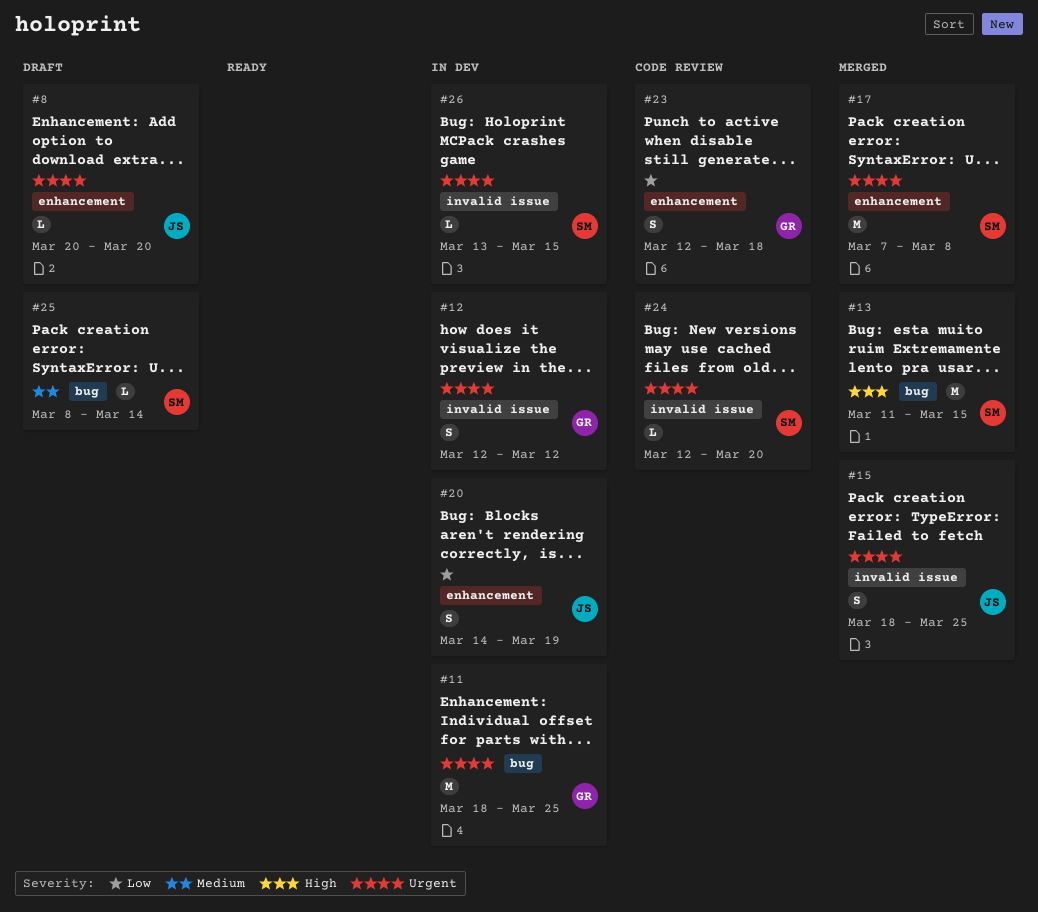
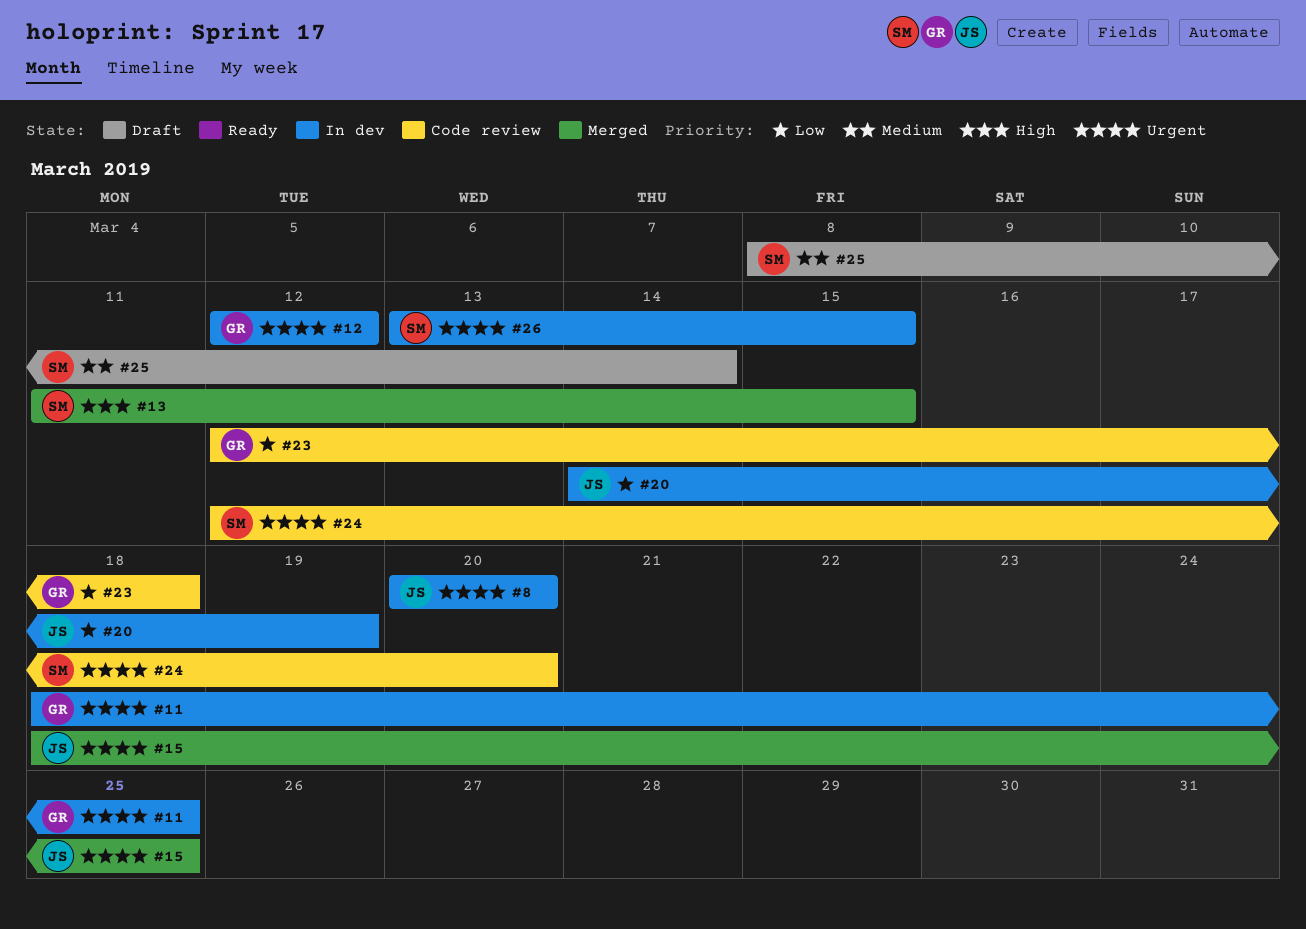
#8, status: Draft -> In dev
#17: present -> none

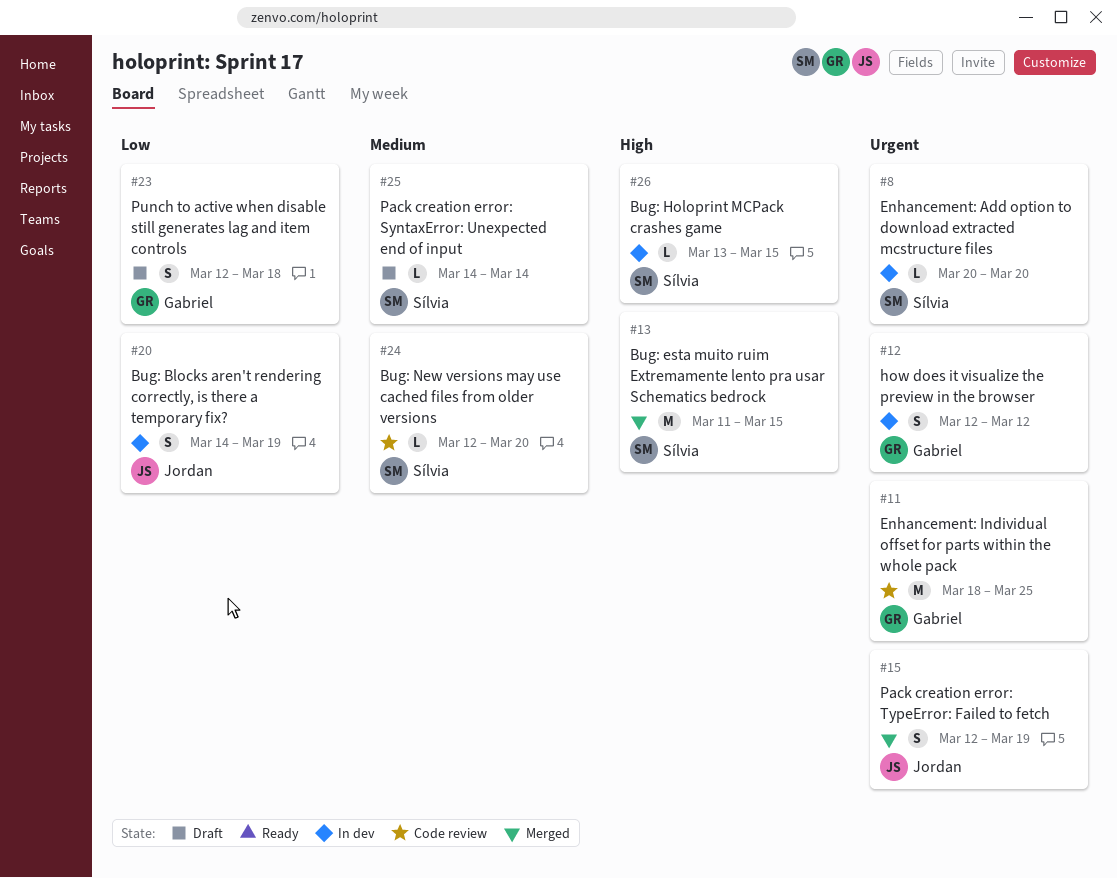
#8, owner: Jordan -> Sílvia
#11, status: In dev -> Code review
#15, start: Mar 18 -> Mar 12
#15, due: Mar 25 -> Mar 19
#23, status: Code review -> Draft
#24, priority: Urgent -> Medium
#25, start: Mar 8 -> Mar 14
#26, priority: Urgent -> High

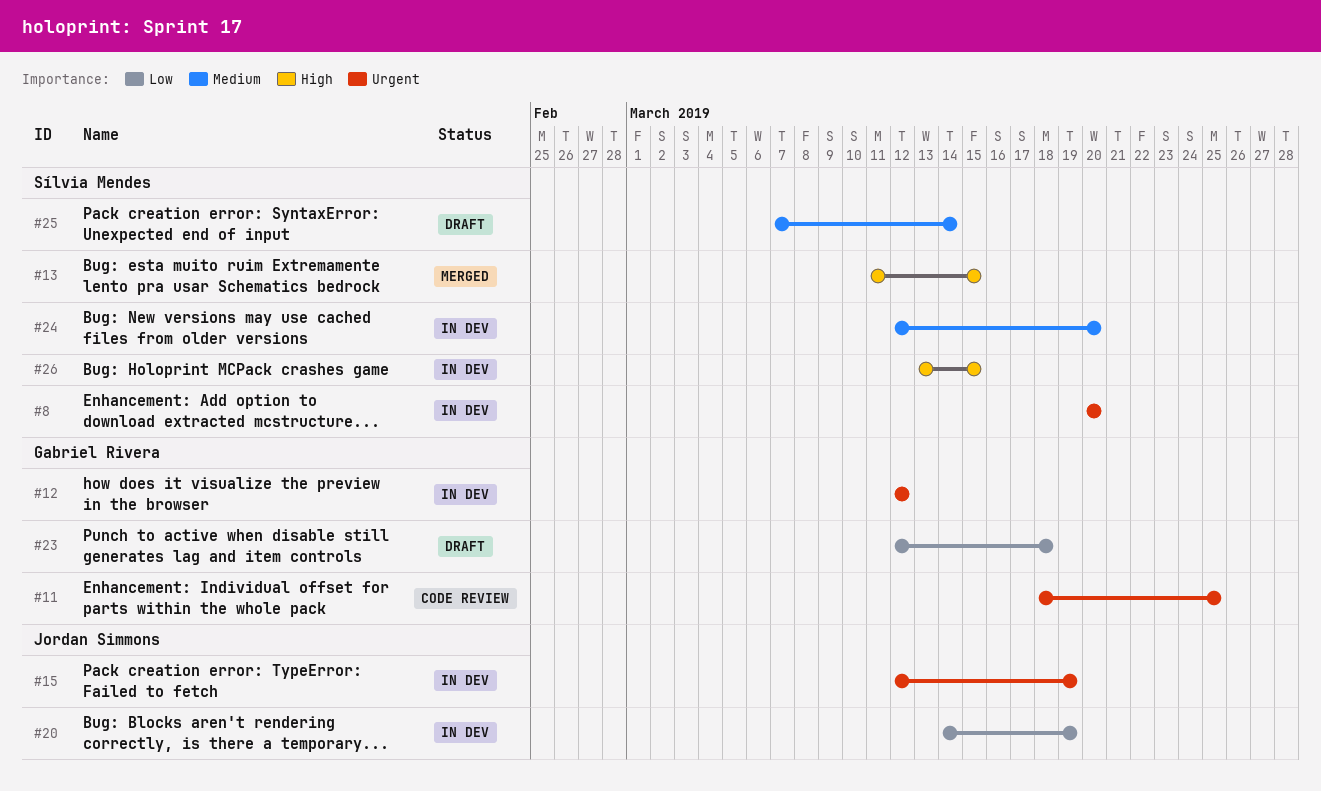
#15, status: Merged -> In dev
#24, status: Code review -> In dev
#25, start: Mar 14 -> Mar 7

